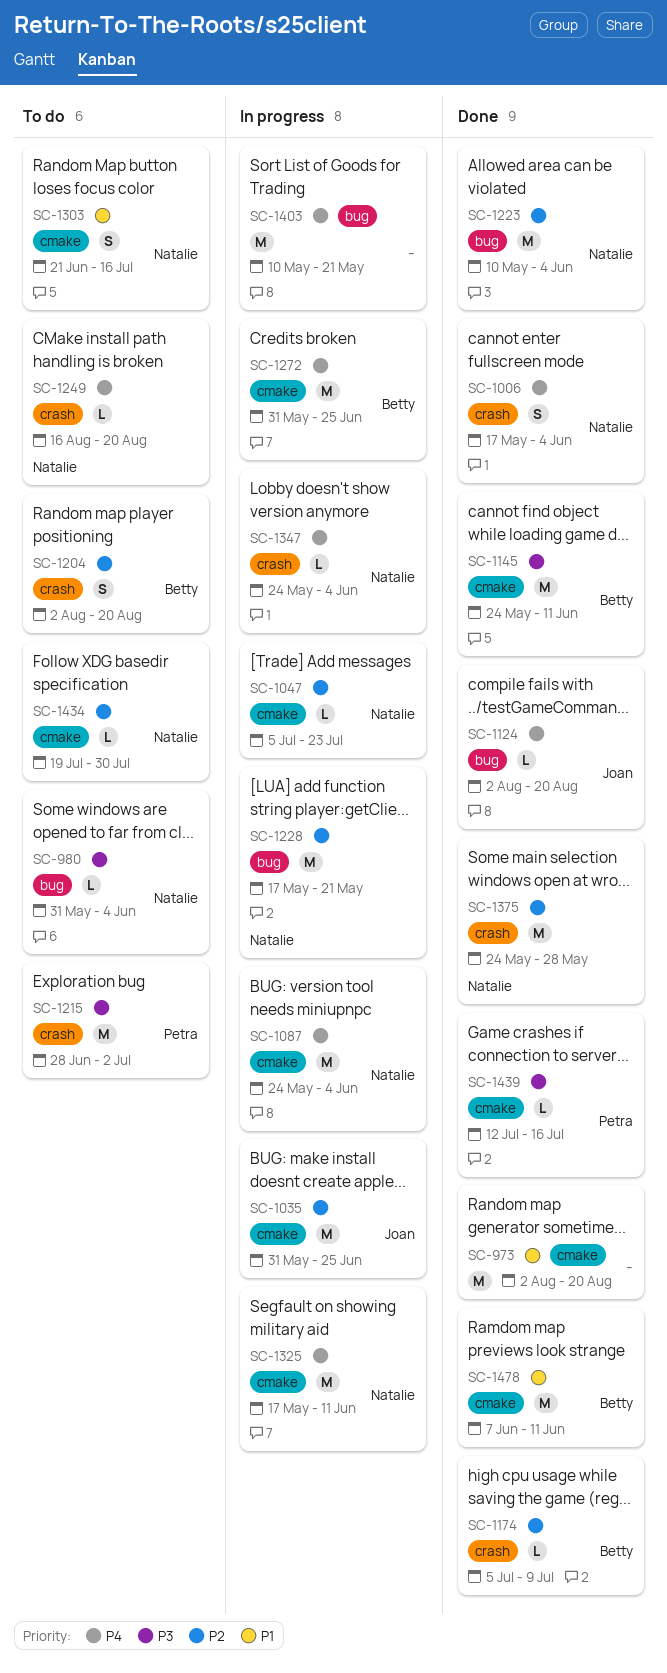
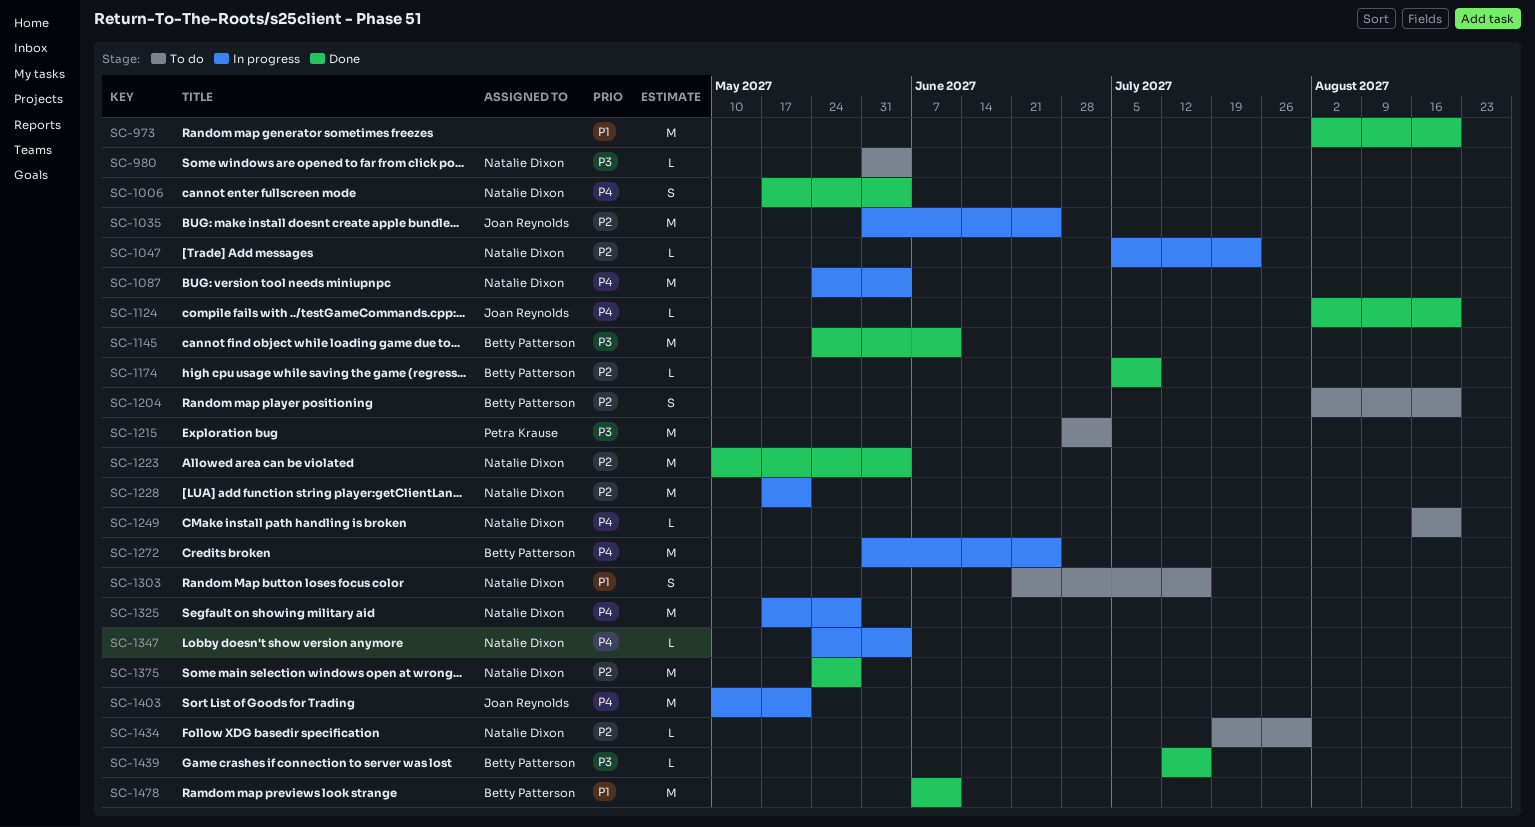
SC-1325, due: Jun 11 -> May 28
SC-1403, owner: none -> Joan Reynolds
SC-1439, owner: Petra Krause -> Betty Patterson

